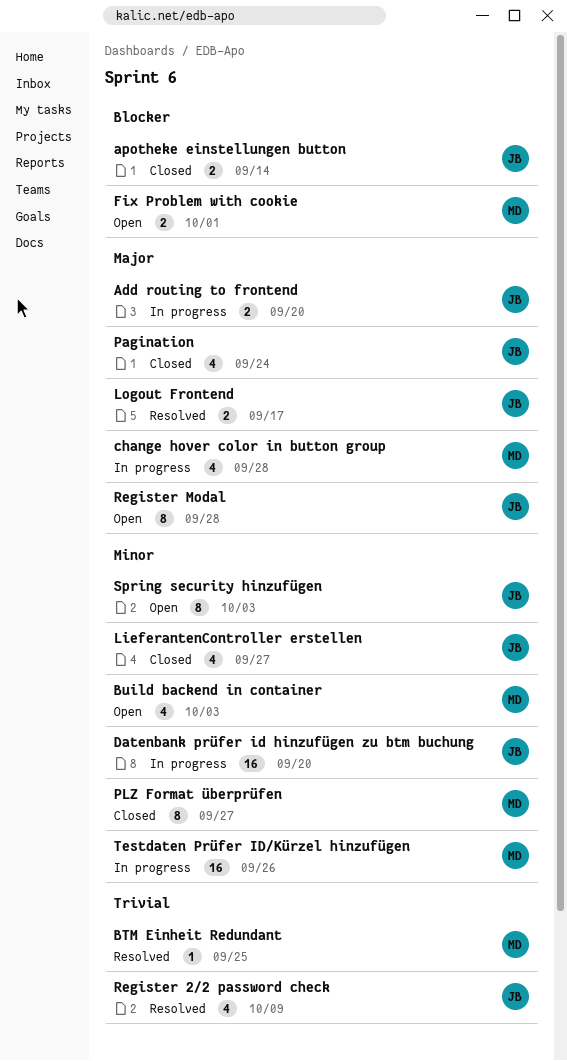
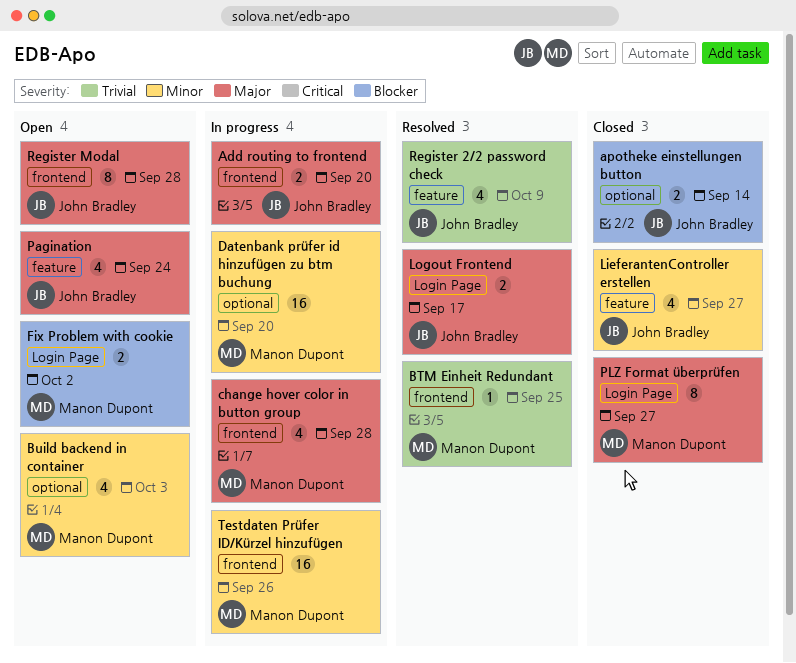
Datenbank prüfer id hinzufügen zu btm buchung, owner: John Bradley -> Manon Dupont
Fix Problem with cookie, due: Oct 1 -> Oct 2
Pagination, status: Closed -> Open
PLZ Format überprüfen, priority: Minor -> Major
Spring security hinzufügen: present -> none

